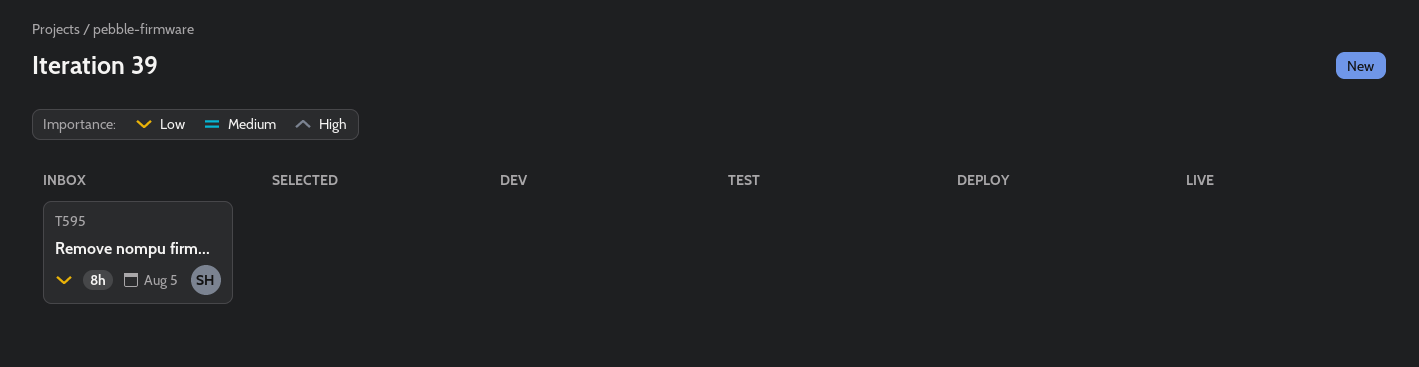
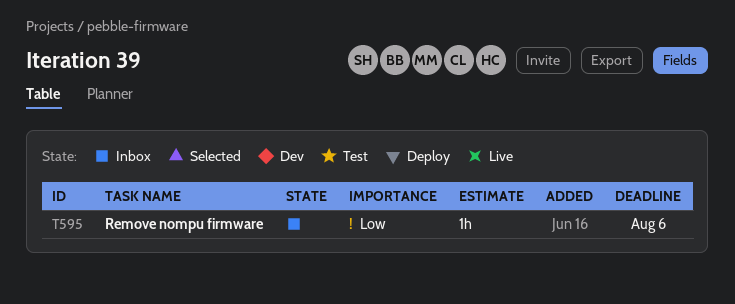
T595, estimate: 8h -> 1h
T595, due: Aug 5 -> Aug 6

